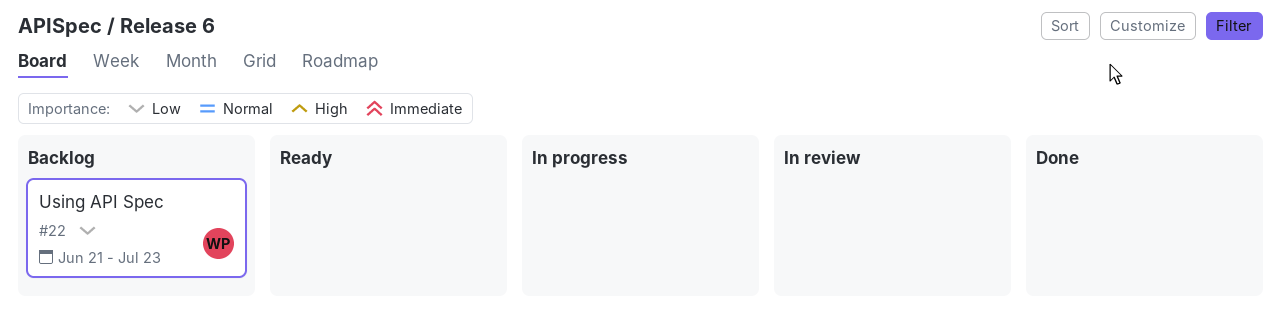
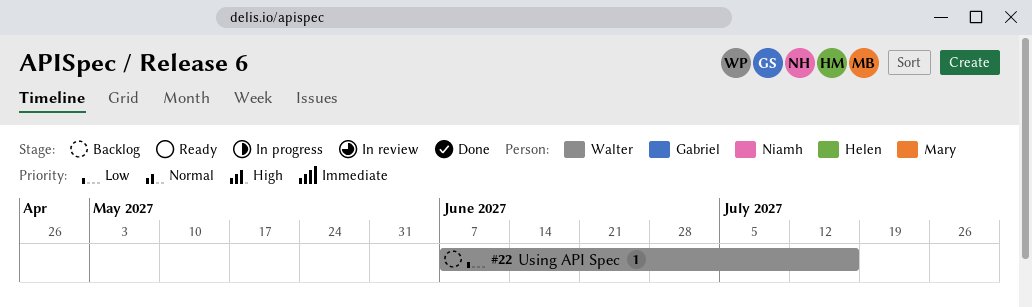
#22, start: Jun 21 -> Jun 7
#22, due: Jul 23 -> Jul 16

